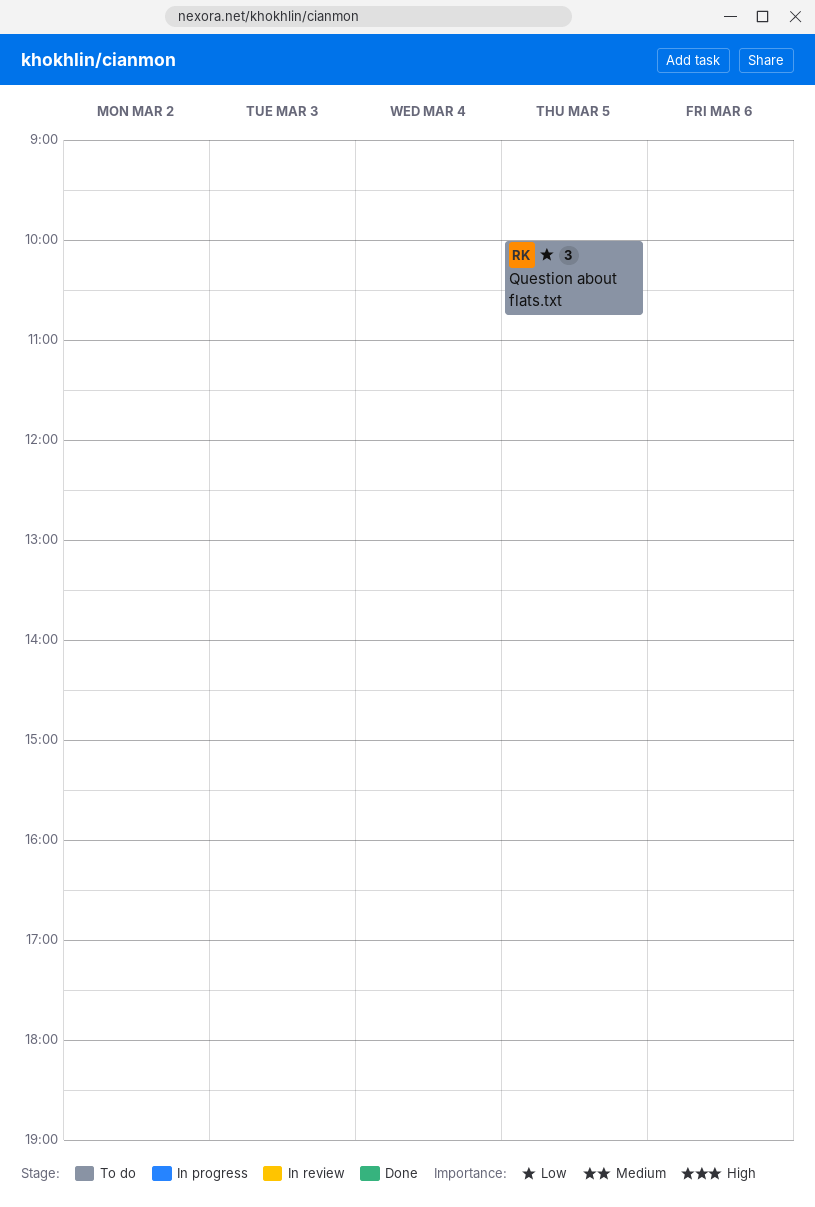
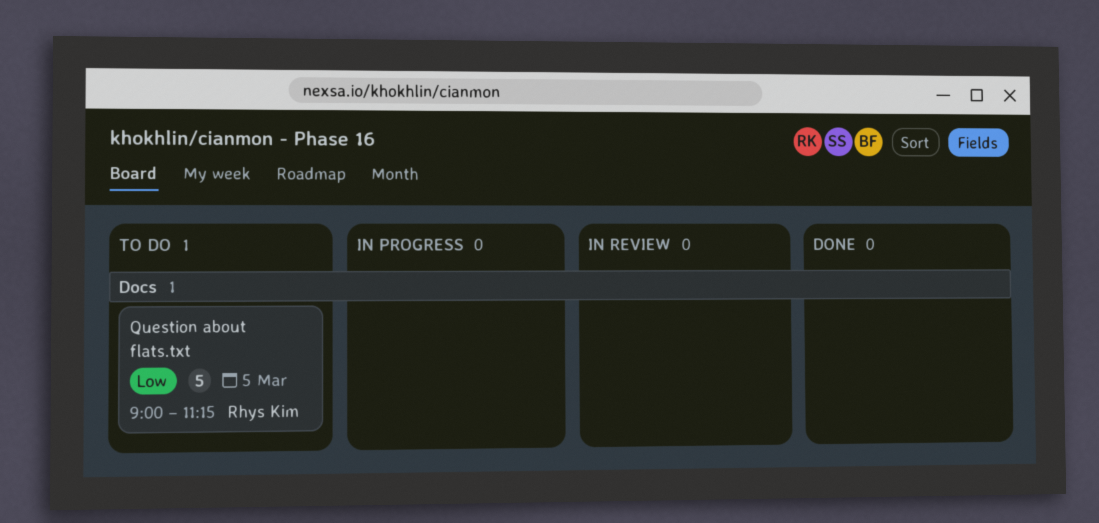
Question about flats.txt, estimate: 3 -> 5
Question about flats.txt, begins: 10:00 -> 09:00
Question about flats.txt, ends: 10:45 -> 11:15

